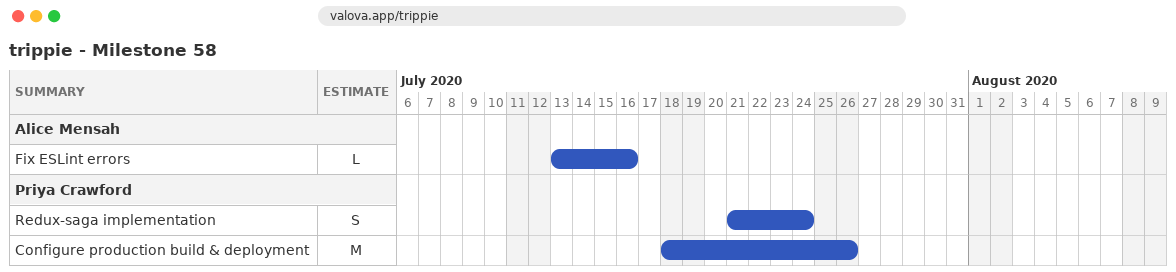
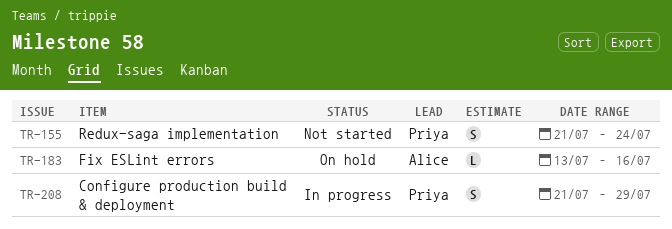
Configure production build & deployment, estimate: M -> S
Configure production build & deployment, start: Jul 18 -> Jul 21
Configure production build & deployment, due: Jul 26 -> Jul 29

